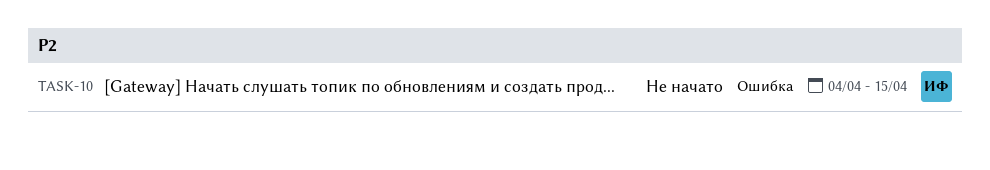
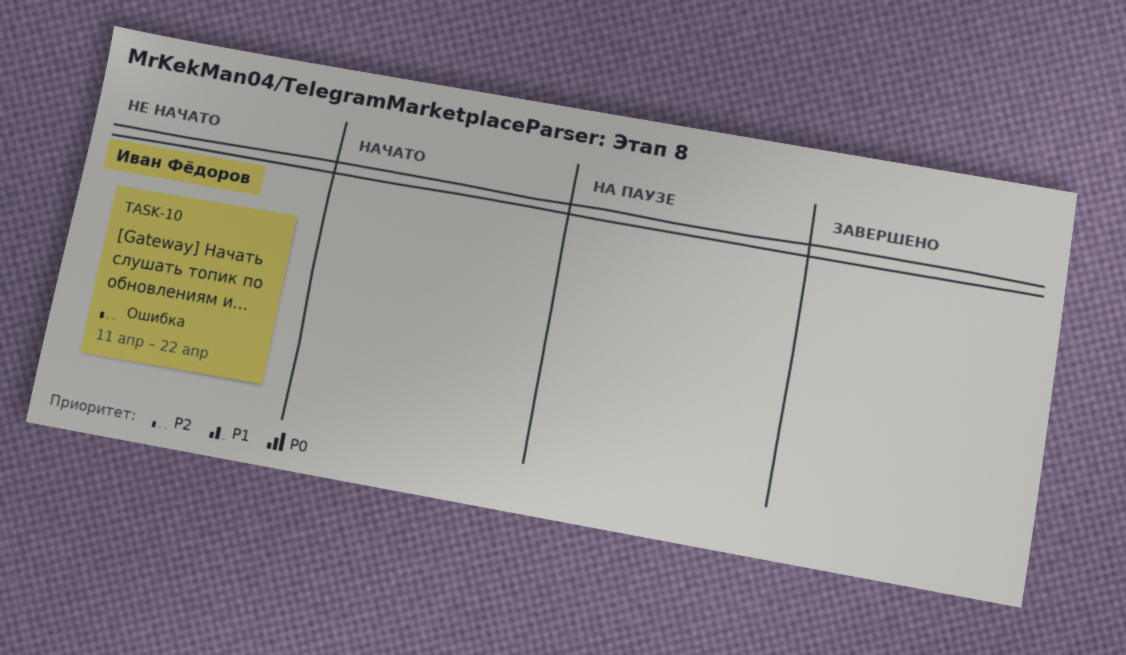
TASK-10, start: Apr 4 -> Apr 11
TASK-10, due: Apr 15 -> Apr 22

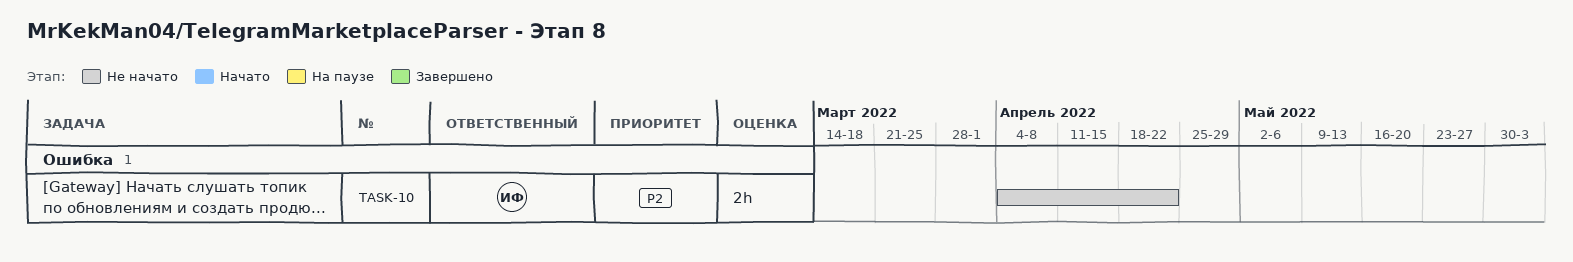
TASK-10, start: Apr 11 -> Apr 4

